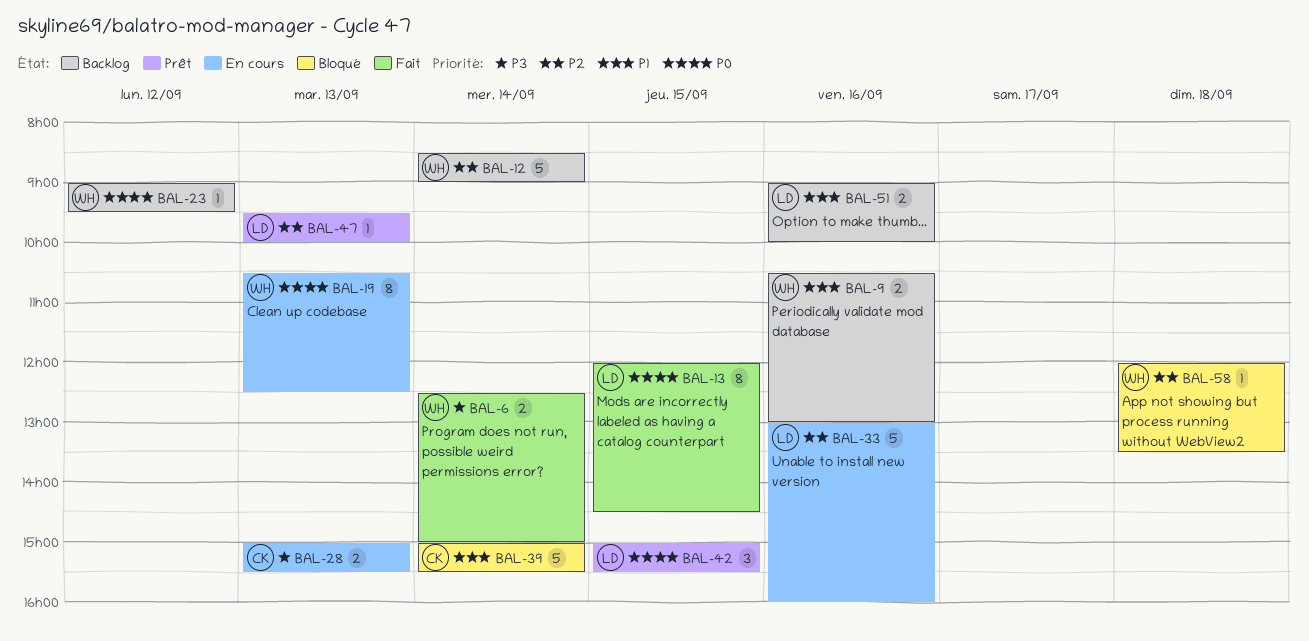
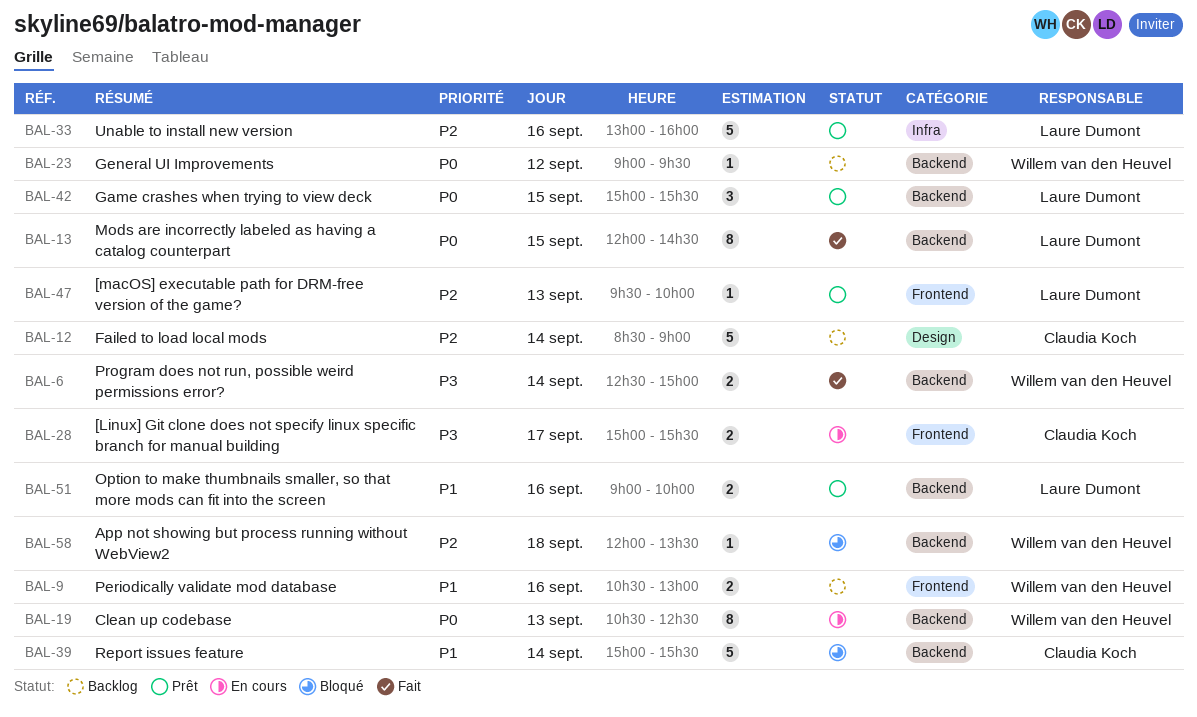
BAL-12, owner: Willem van den Heuvel -> Claudia Koch
BAL-28, day: Sep 13 -> Sep 17
BAL-33, status: En cours -> Prêt
BAL-51, status: Backlog -> Prêt

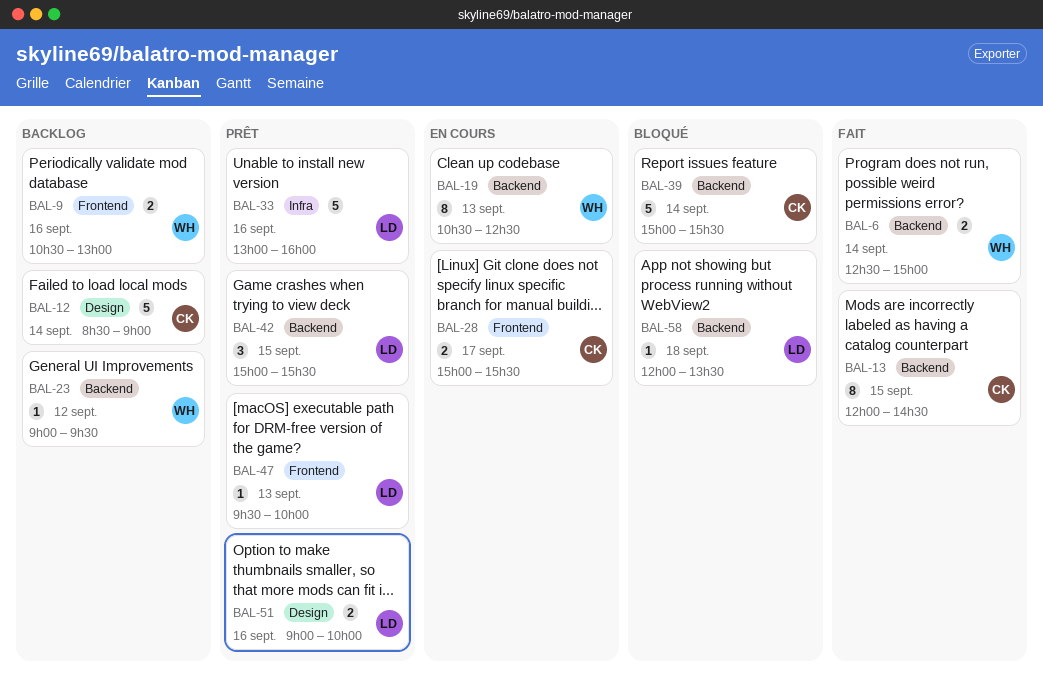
BAL-13, owner: Laure Dumont -> Claudia Koch
BAL-51, label: Backend -> Design
BAL-58, owner: Willem van den Heuvel -> Laure Dumont

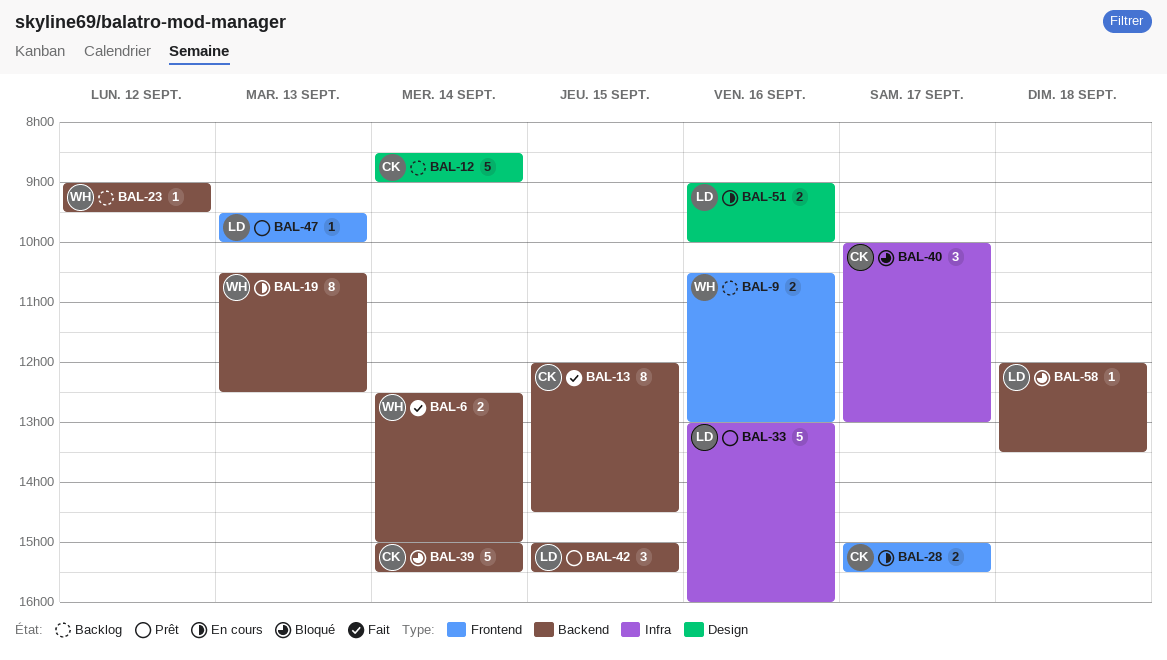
BAL-40: none -> present
BAL-51, status: Prêt -> En cours

